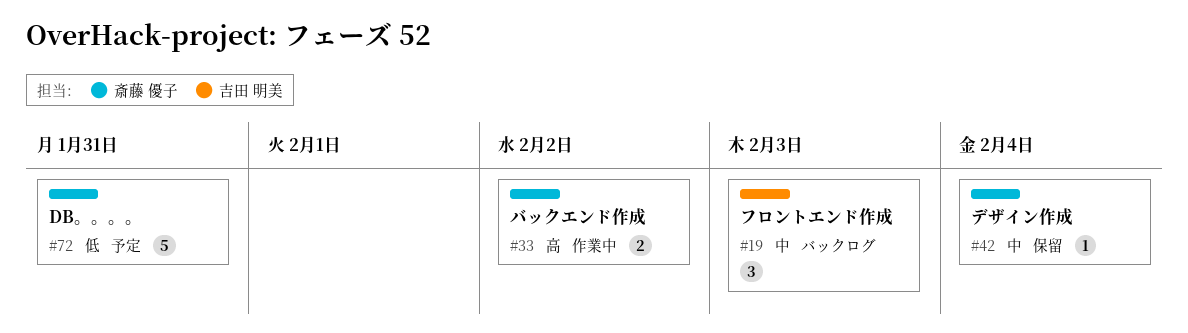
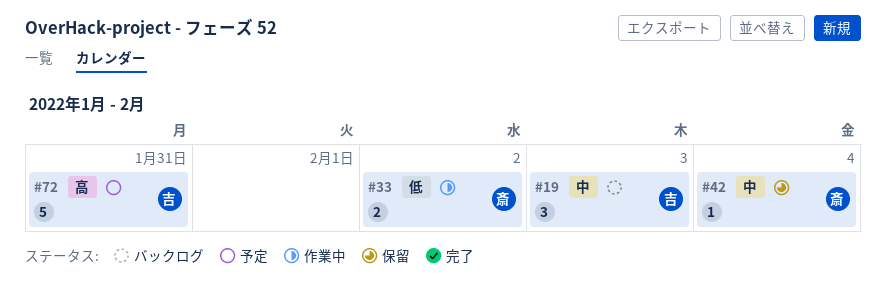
#33, priority: 高 -> 低
#72, owner: 斎藤 優子 -> 吉田 明美
#72, priority: 低 -> 高

